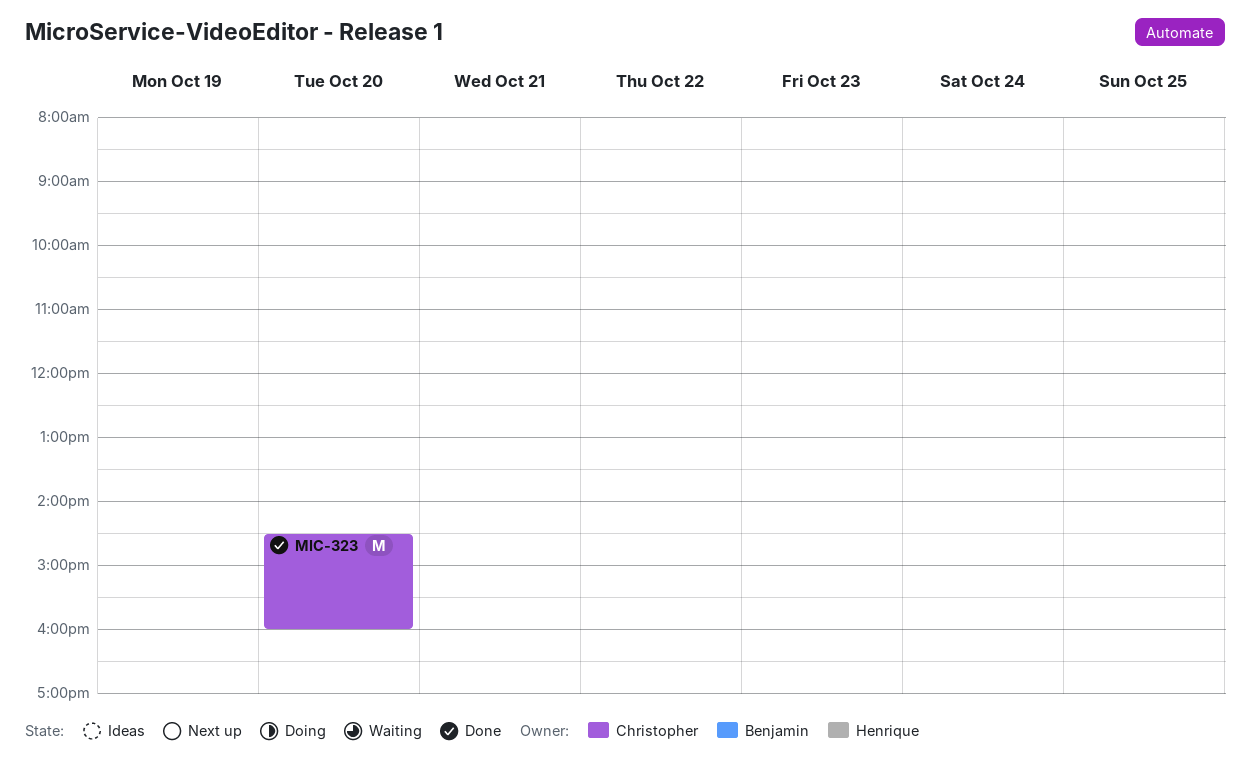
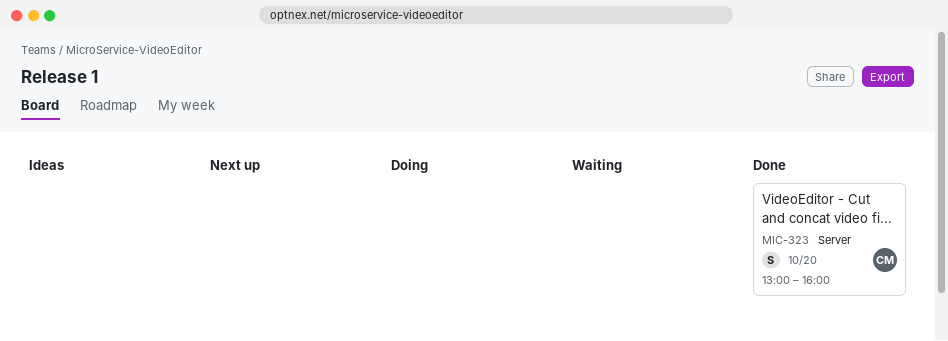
MIC-323, estimate: M -> S
MIC-323, begins: 14:30 -> 13:00

